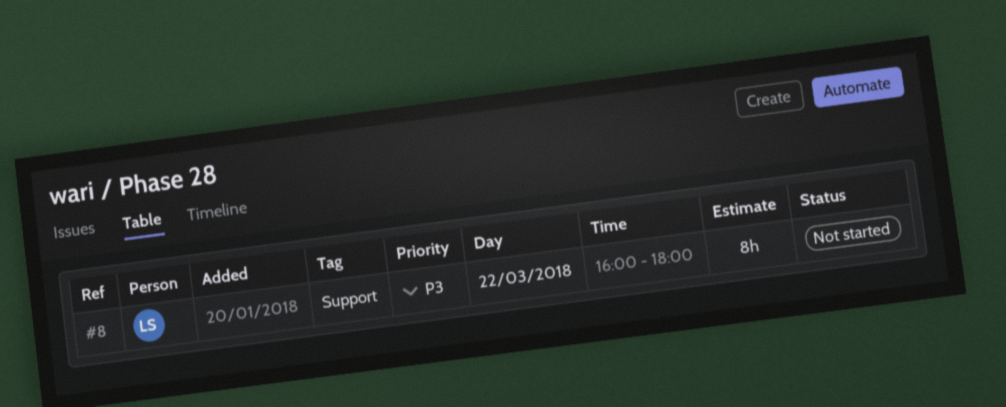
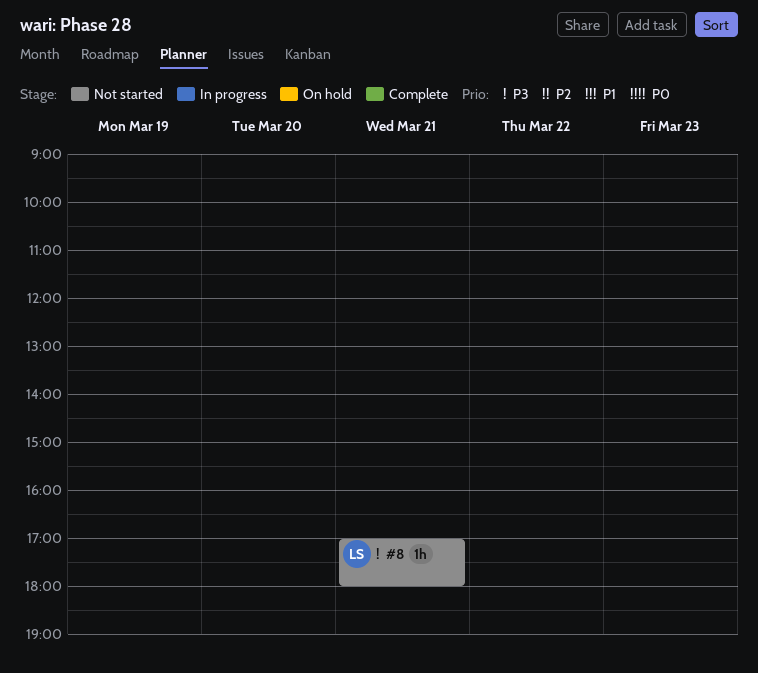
#8, estimate: 8h -> 1h
#8, day: Mar 22 -> Mar 21
#8, begins: 16:00 -> 17:00

